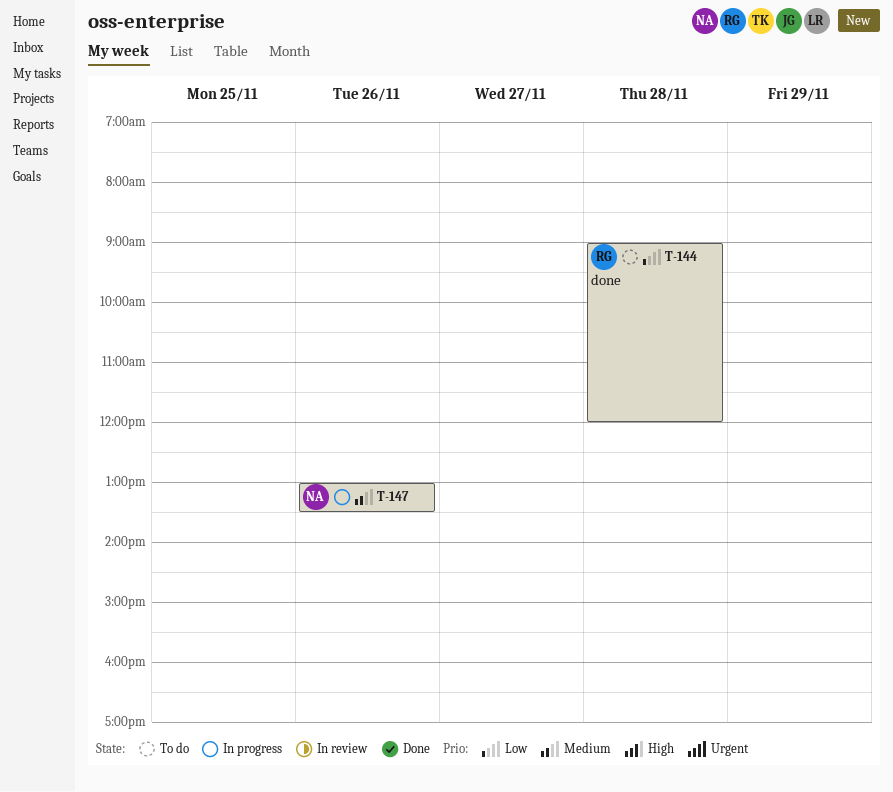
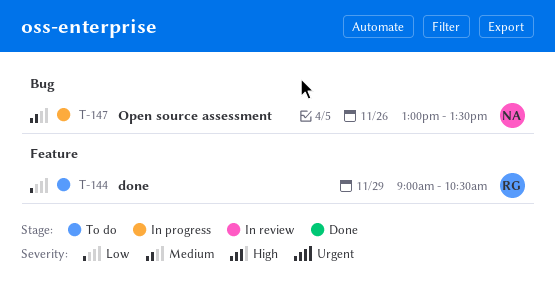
T-144, day: Nov 28 -> Nov 29
T-144, ends: 12:00 -> 10:30

